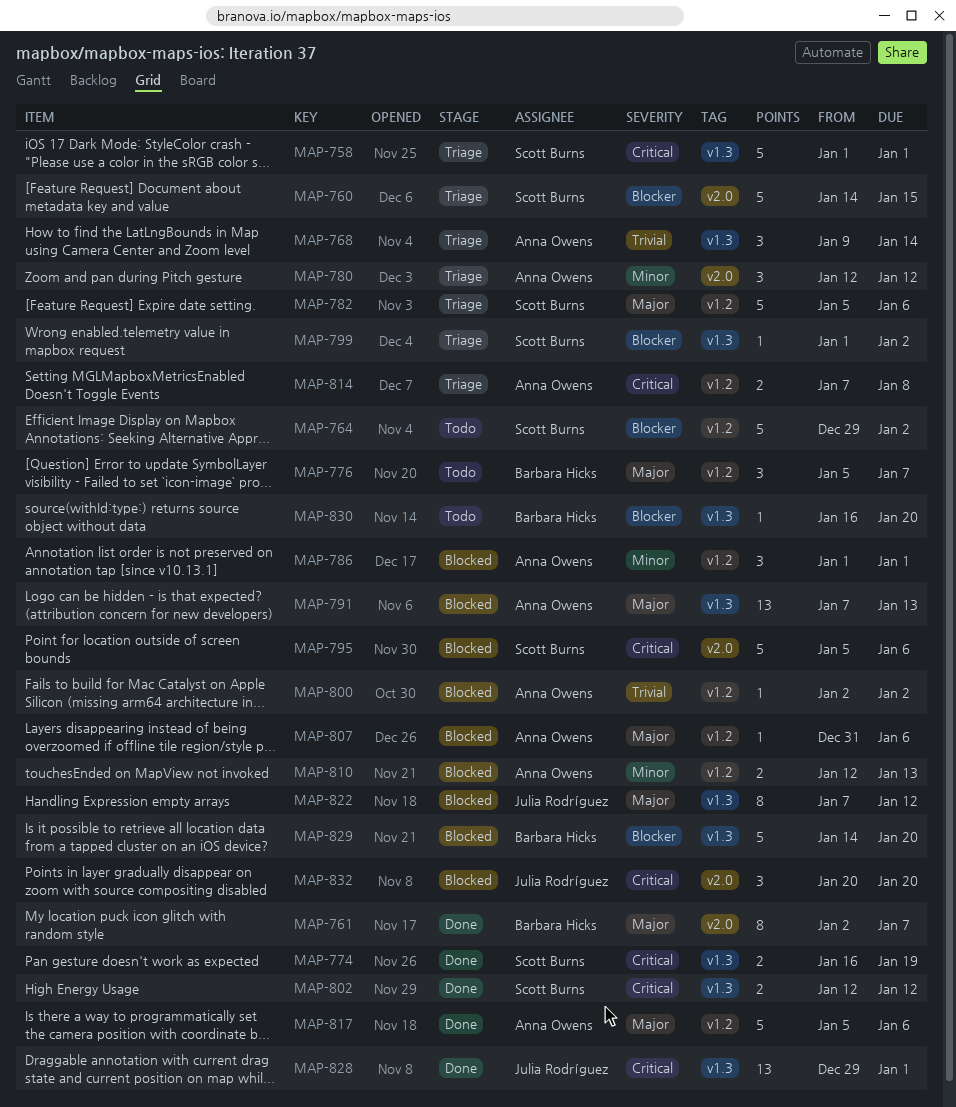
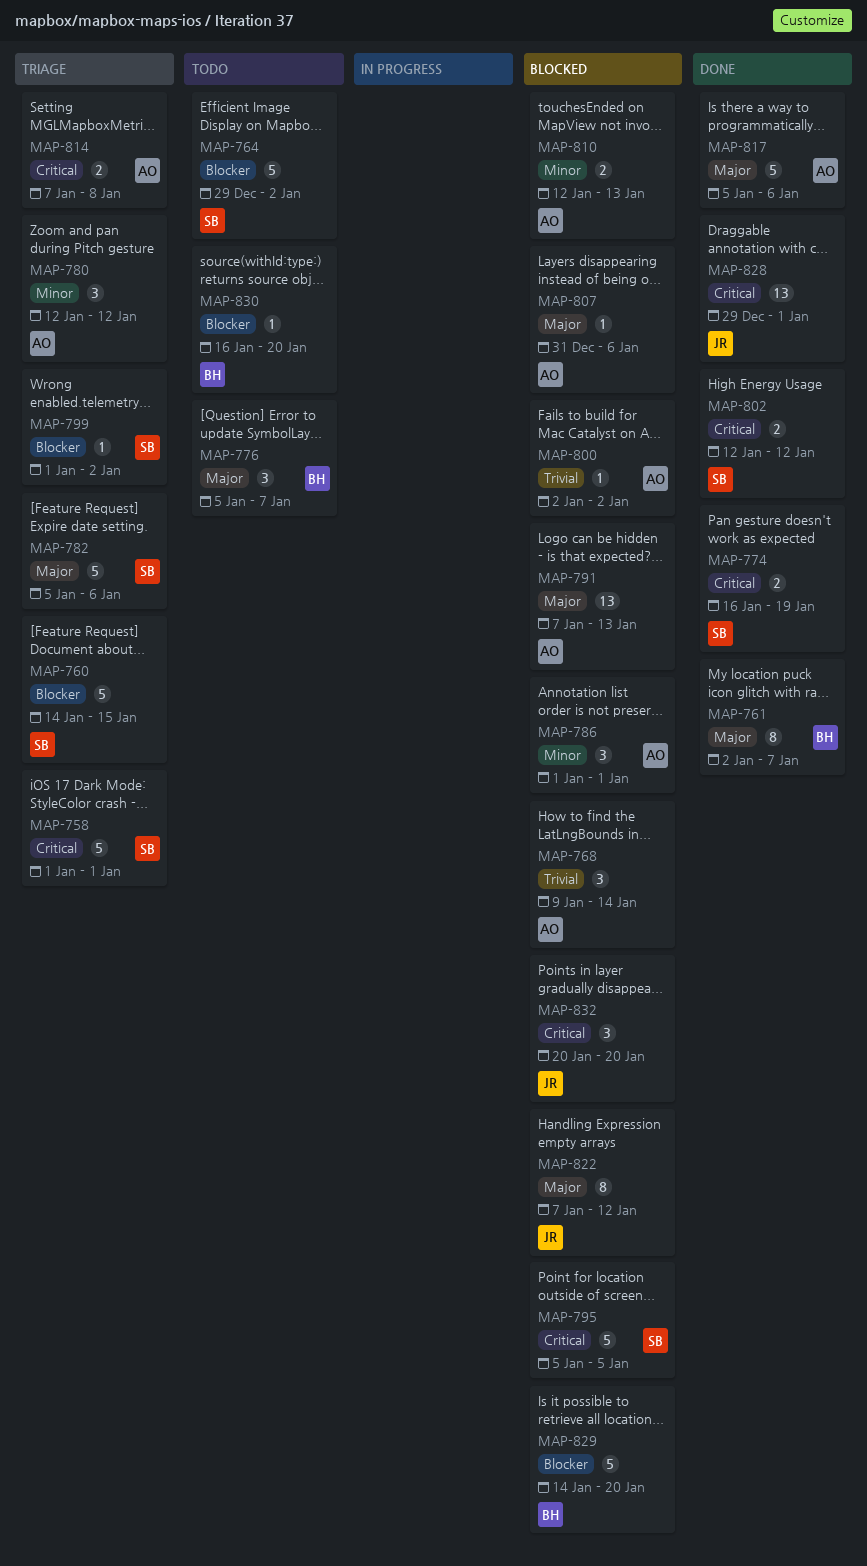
MAP-768, status: Triage -> Blocked
MAP-795, due: Jan 6 -> Jan 5

